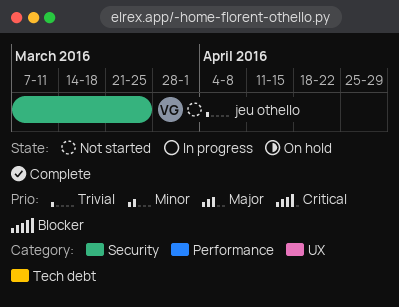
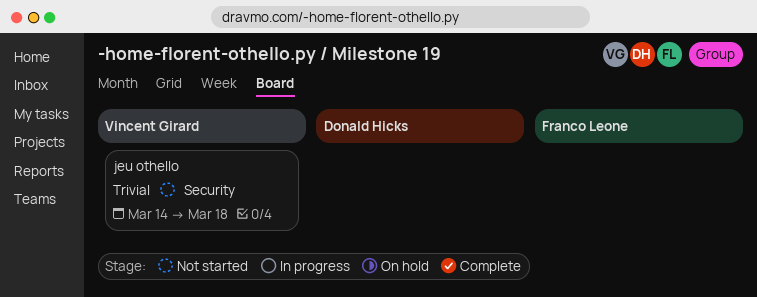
jeu othello, start: Mar 7 -> Mar 14
jeu othello, due: Mar 25 -> Mar 18

